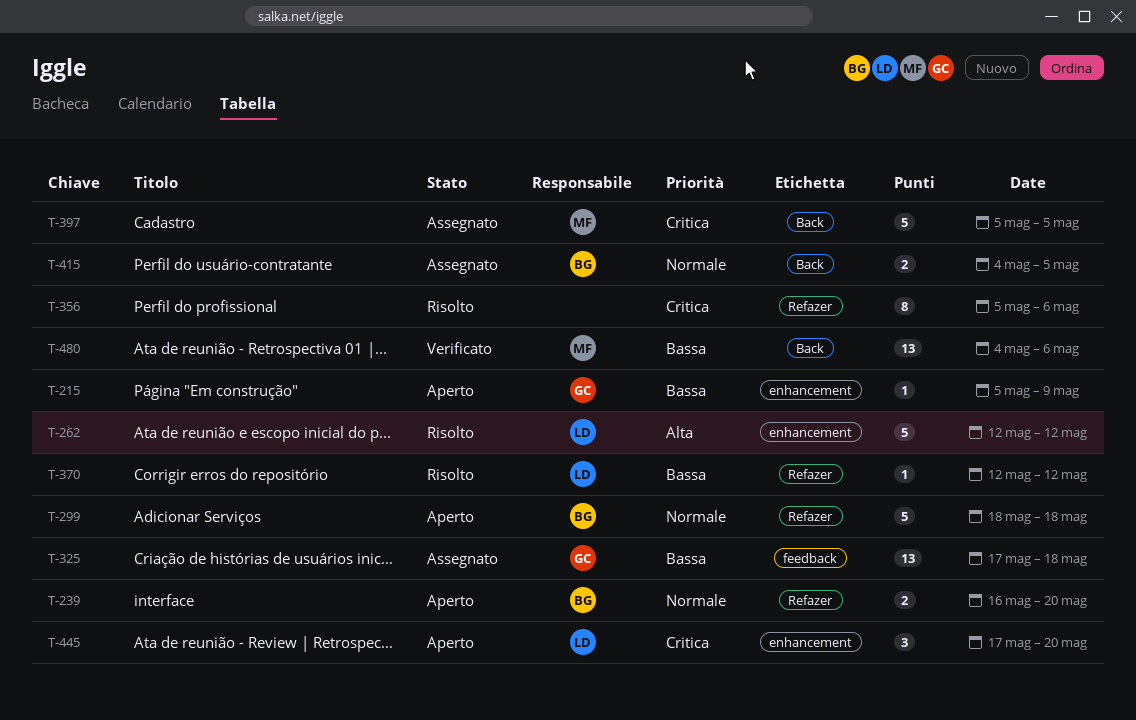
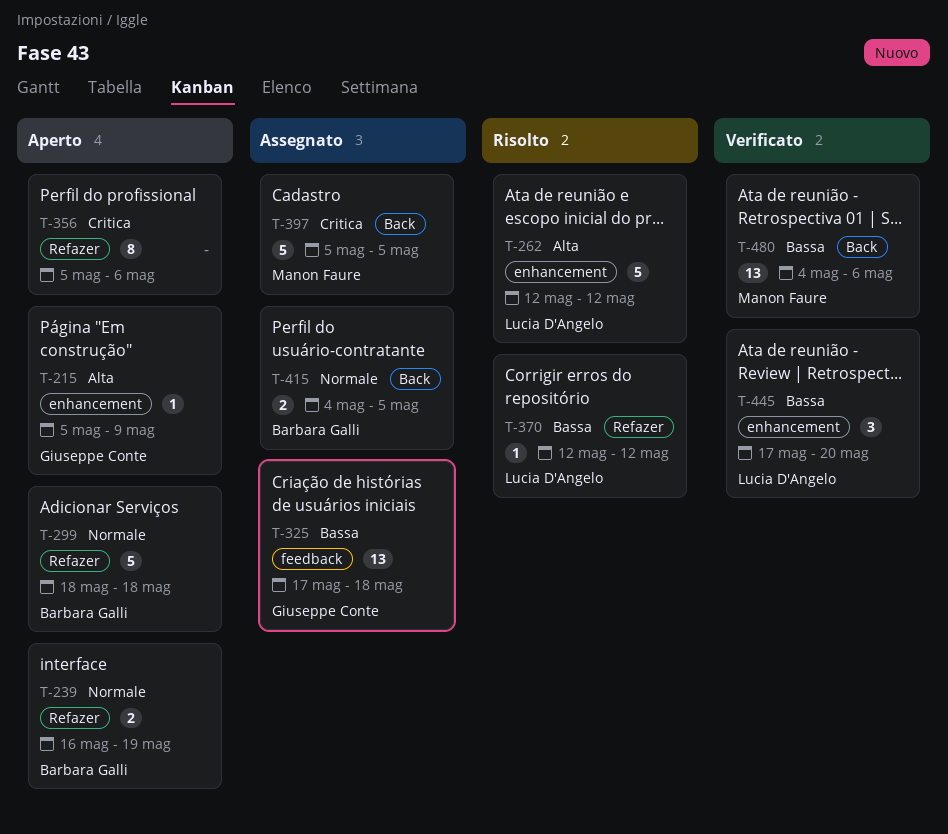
T-215, priority: Bassa -> Alta
T-239, due: May 20 -> May 19
T-356, status: Risolto -> Aperto
T-445, status: Aperto -> Verificato
T-445, priority: Critica -> Bassa

